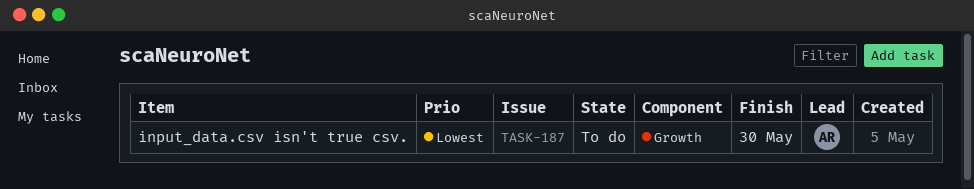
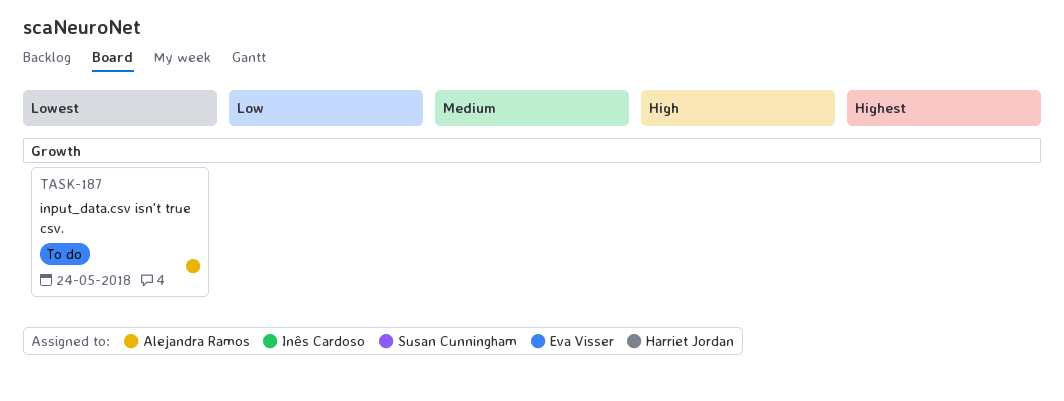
TASK-187, due: May 30 -> May 24

